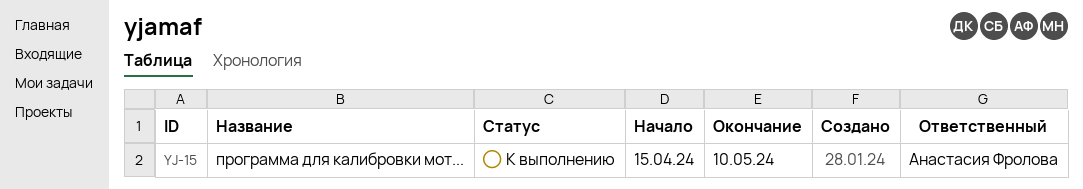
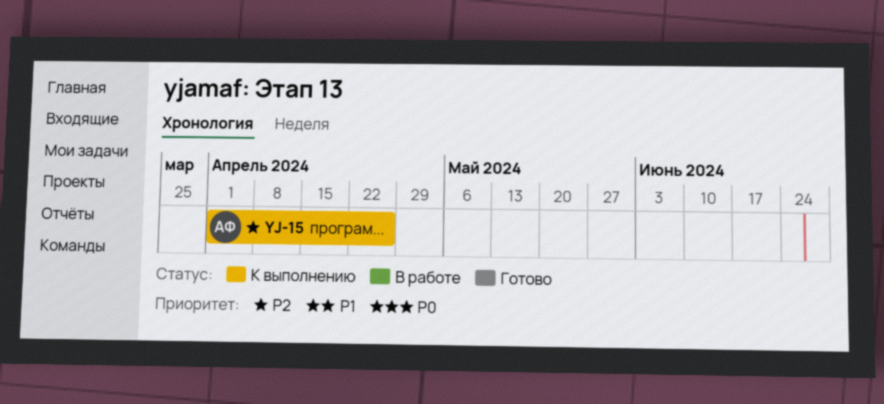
YJ-15, start: Apr 15 -> Apr 1
YJ-15, due: May 10 -> Apr 26

